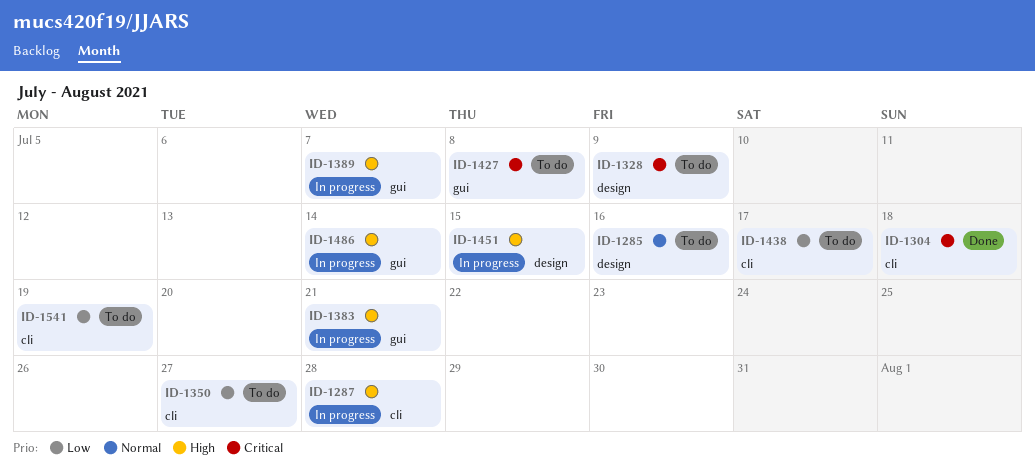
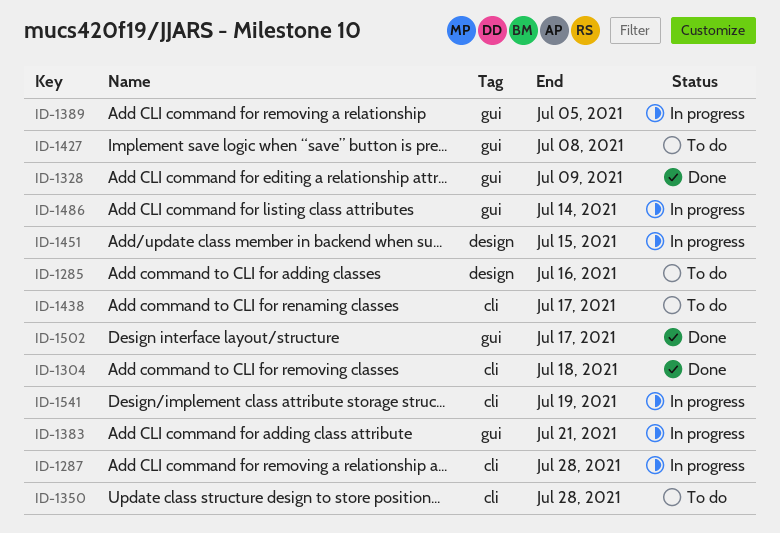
ID-1328, status: To do -> Done
ID-1328, label: design -> gui
ID-1350, due: Jul 27 -> Jul 28
ID-1389, due: Jul 7 -> Jul 5
ID-1502: none -> present
ID-1541, status: To do -> In progress

